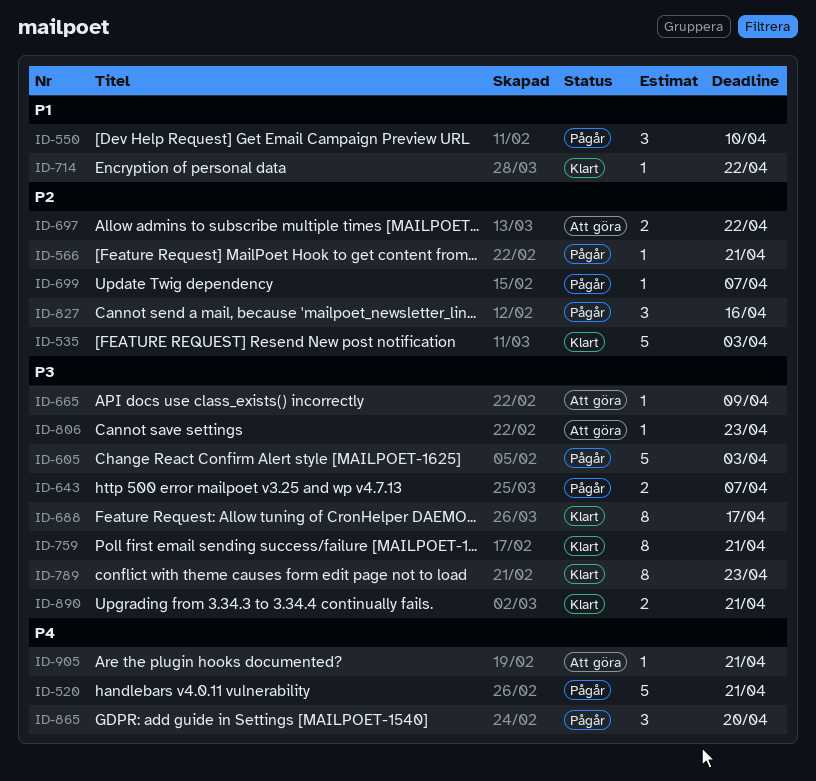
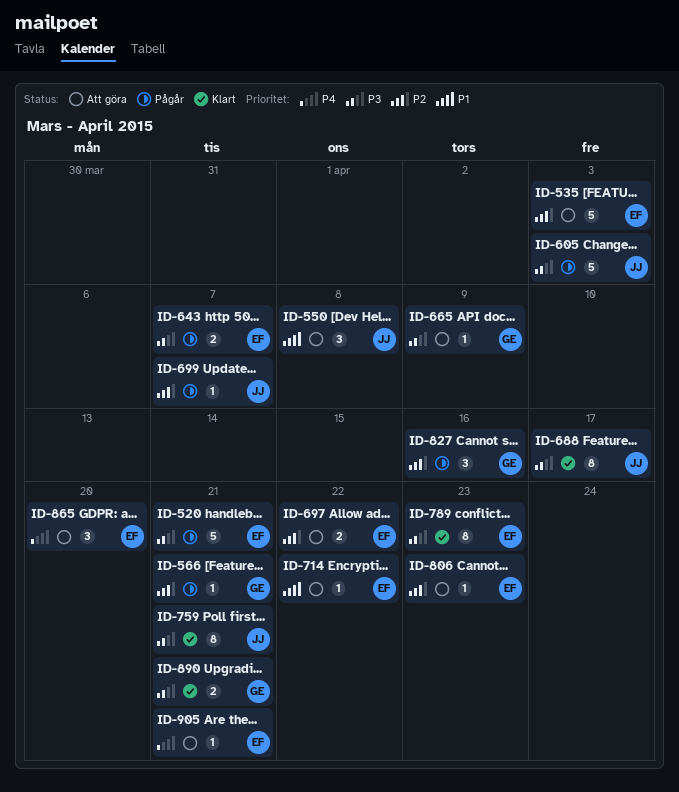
ID-520, priority: P4 -> P3
ID-535, status: Klart -> Att göra
ID-550, status: Pågår -> Att göra
ID-550, due: Apr 10 -> Apr 8
ID-714, status: Klart -> Att göra
ID-806, priority: P3 -> P2
ID-865, status: Pågår -> Att göra

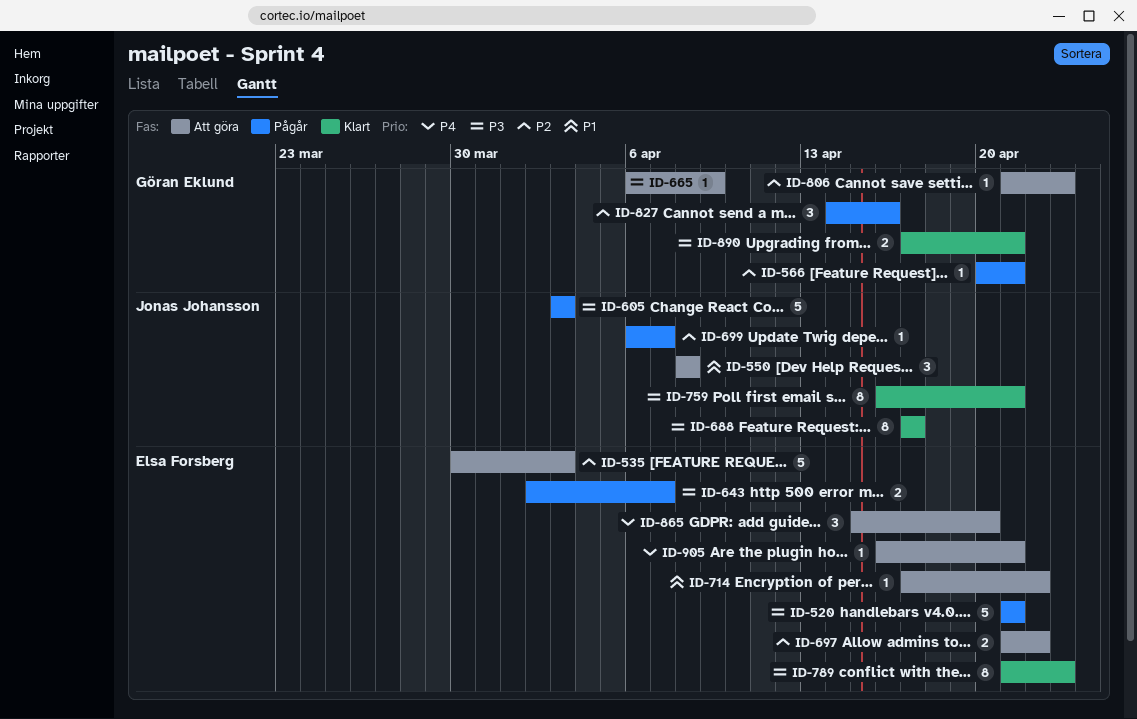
ID-806, owner: Elsa Forsberg -> Göran Eklund

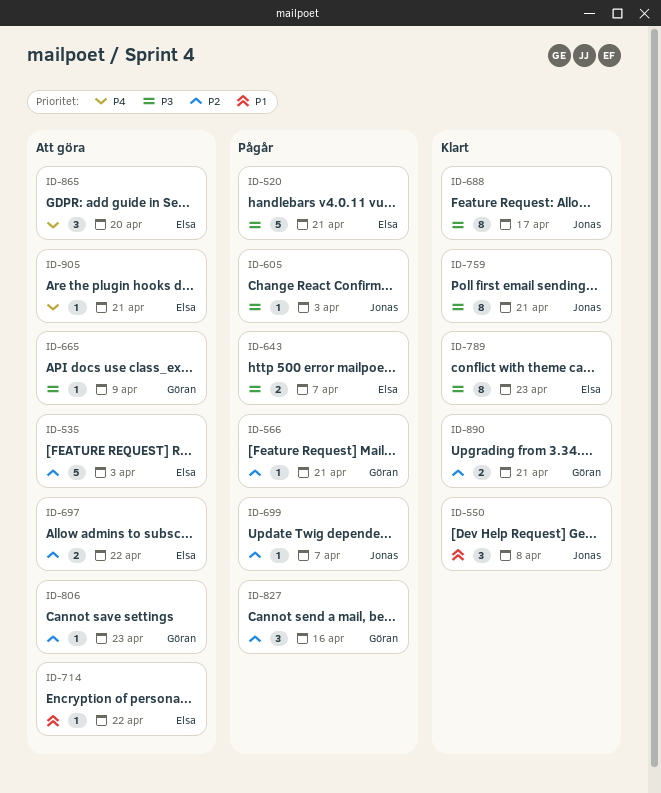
ID-550, status: Att göra -> Klart
ID-605, estimate: 5 -> 1
ID-890, priority: P3 -> P2

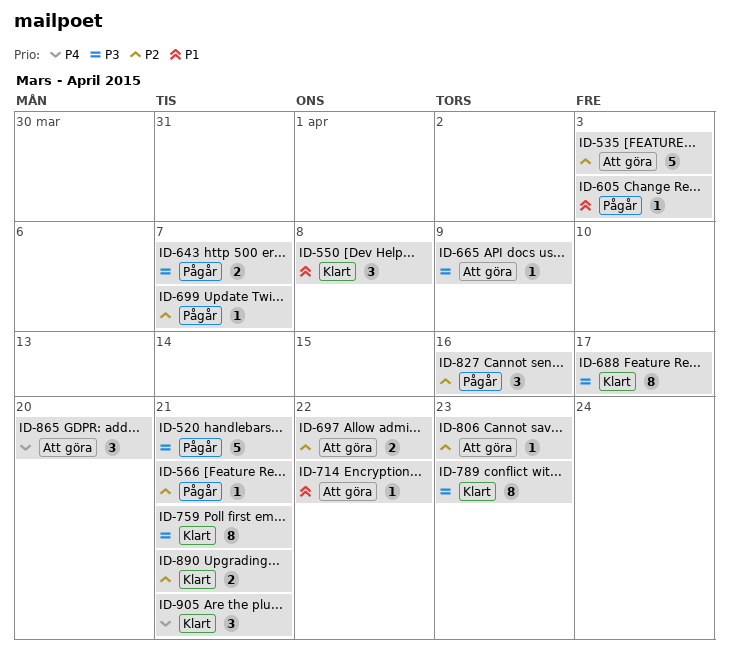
ID-605, priority: P3 -> P1
ID-905, status: Att göra -> Klart
ID-905, estimate: 1 -> 3

